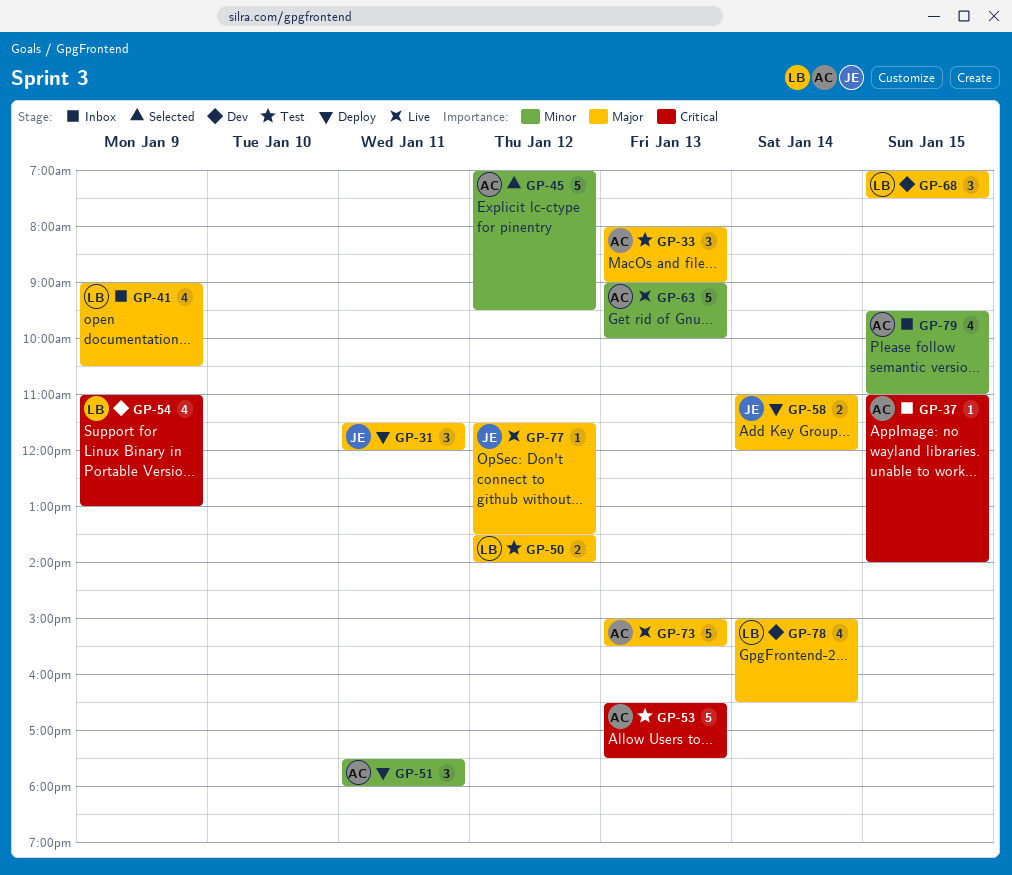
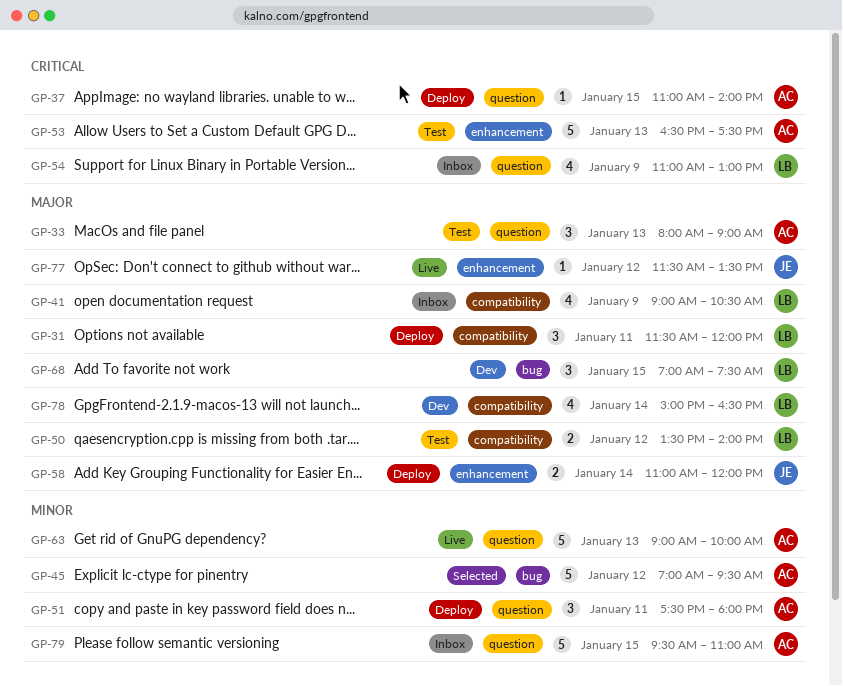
GP-31, owner: JE -> LB
GP-37, status: Inbox -> Deploy
GP-54, status: Dev -> Inbox
GP-73: present -> none
GP-79, estimate: 4 -> 5

